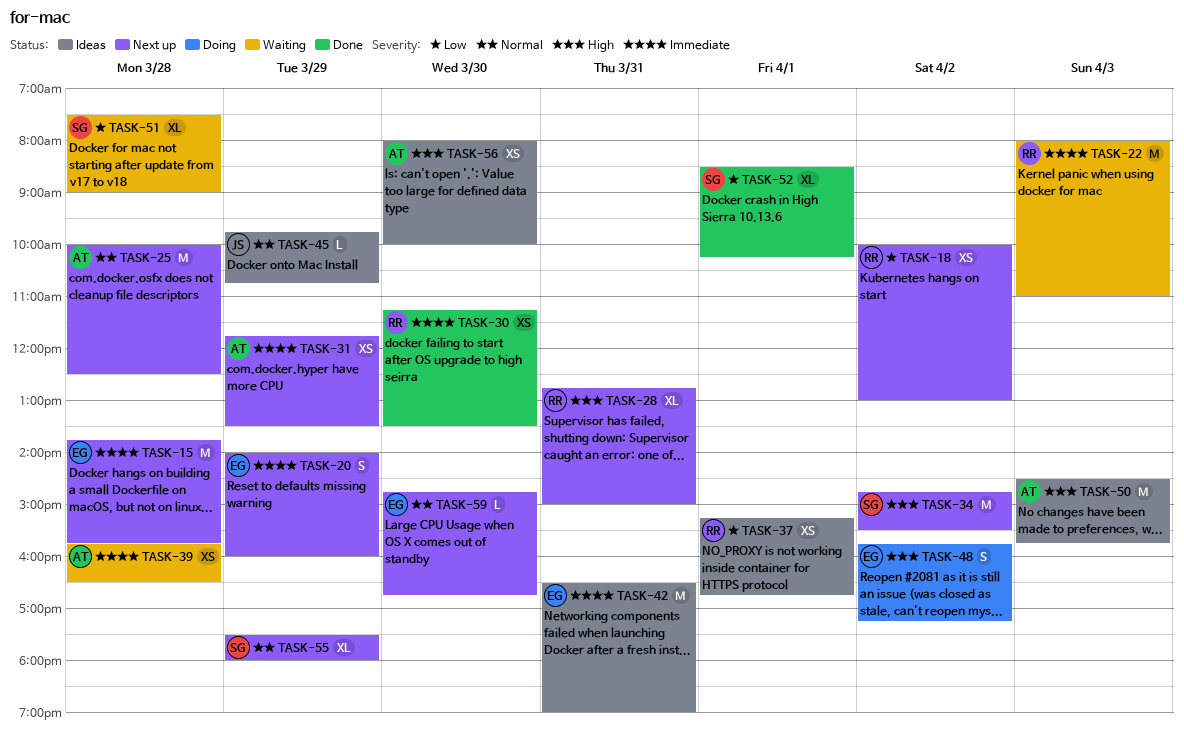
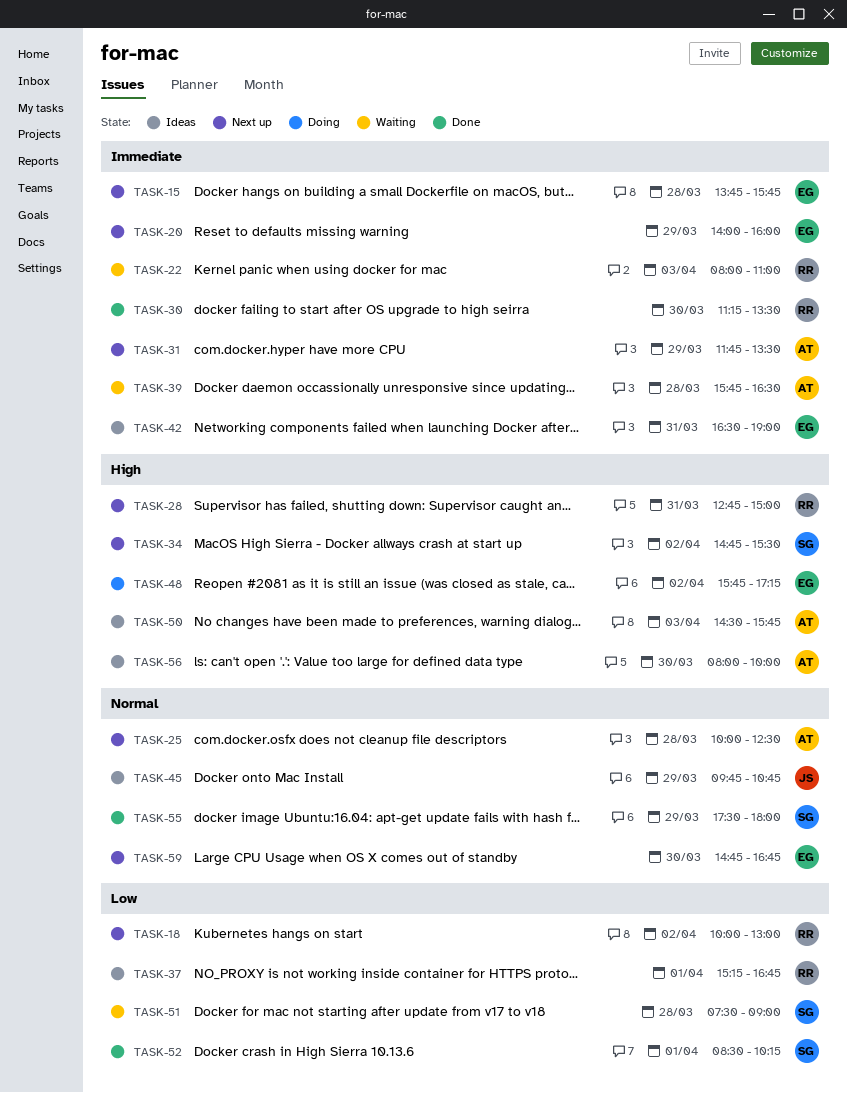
TASK-55, status: Next up -> Done

